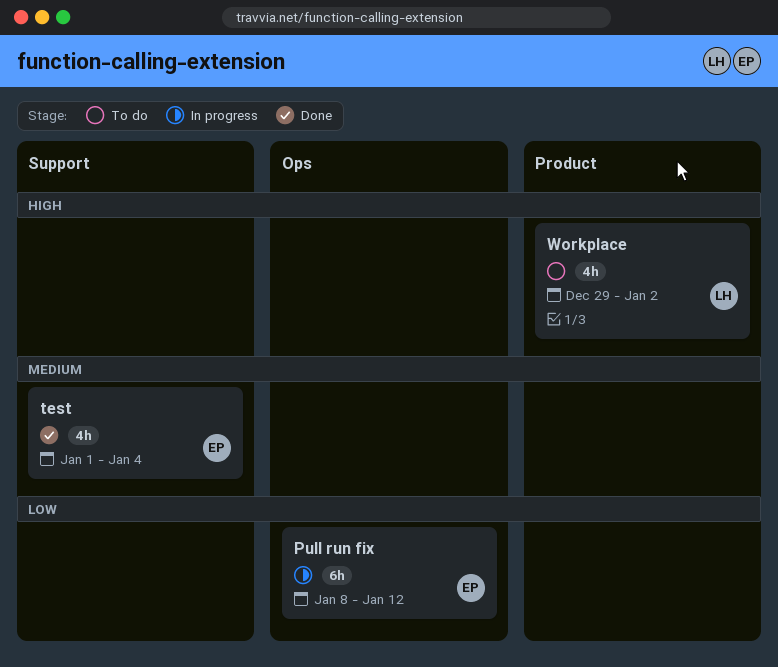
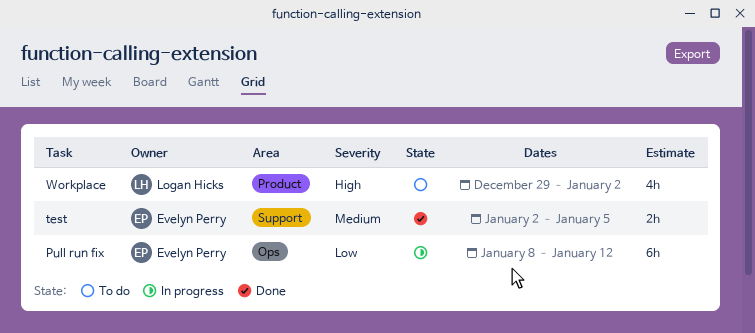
test, estimate: 4h -> 2h
test, start: Jan 1 -> Jan 2
test, due: Jan 4 -> Jan 5

